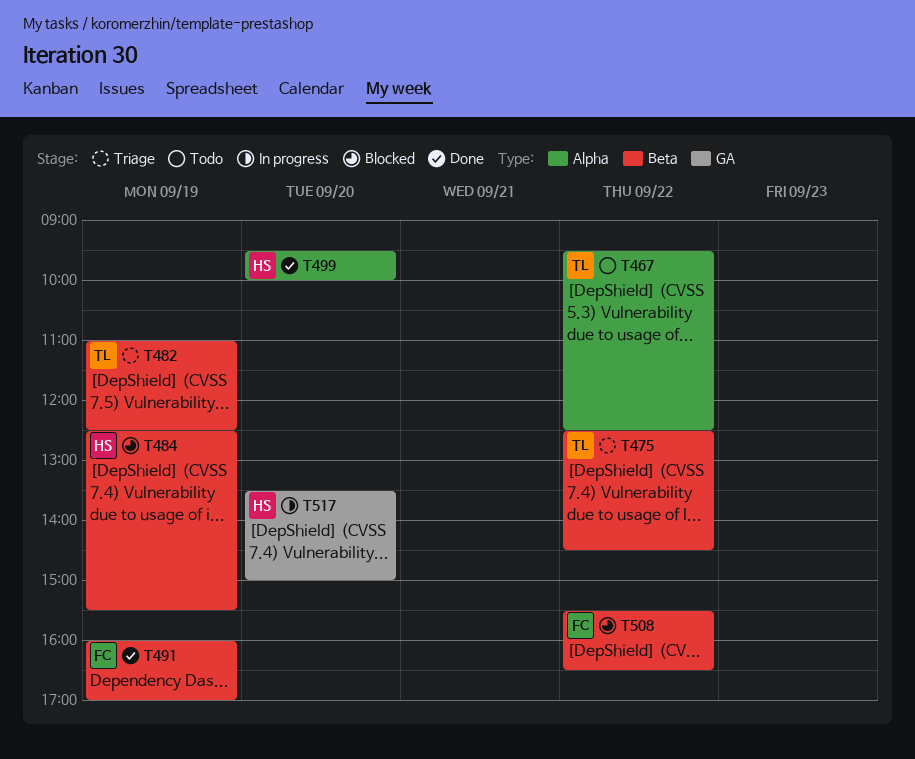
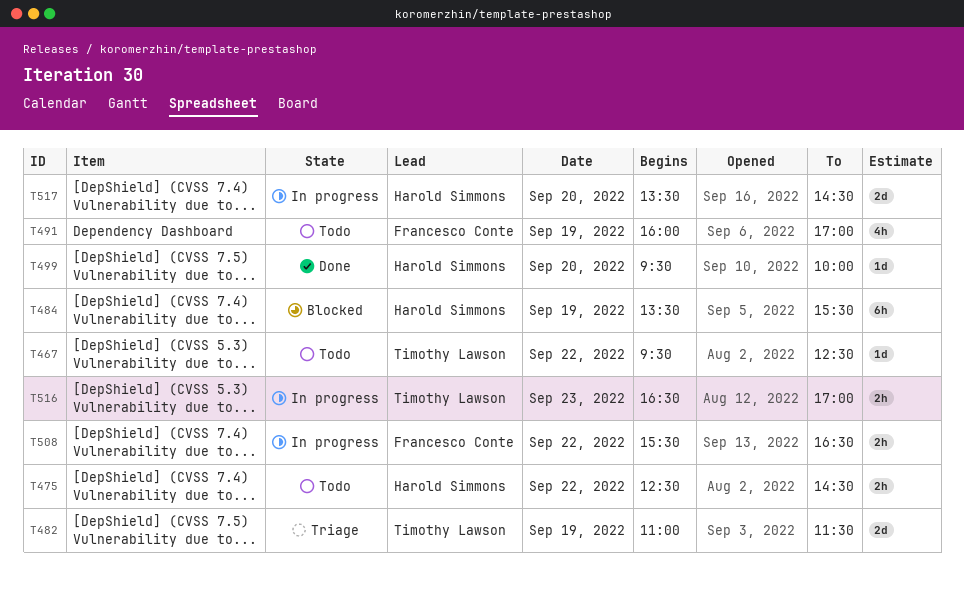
T475, status: Triage -> Todo
T475, owner: Timothy Lawson -> Harold Simmons
T482, ends: 12:30 -> 11:30
T484, begins: 12:30 -> 13:30
T491, status: Done -> Todo
T508, status: Blocked -> In progress
T516: none -> present
T517, ends: 15:00 -> 14:30

